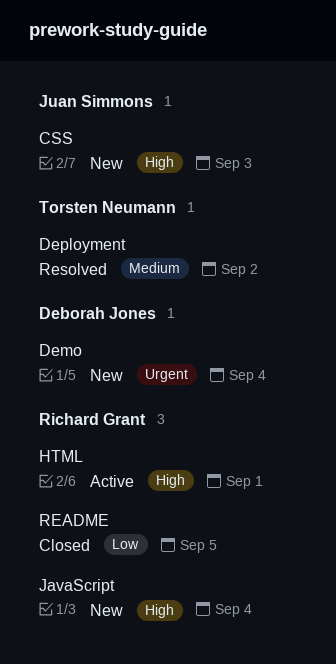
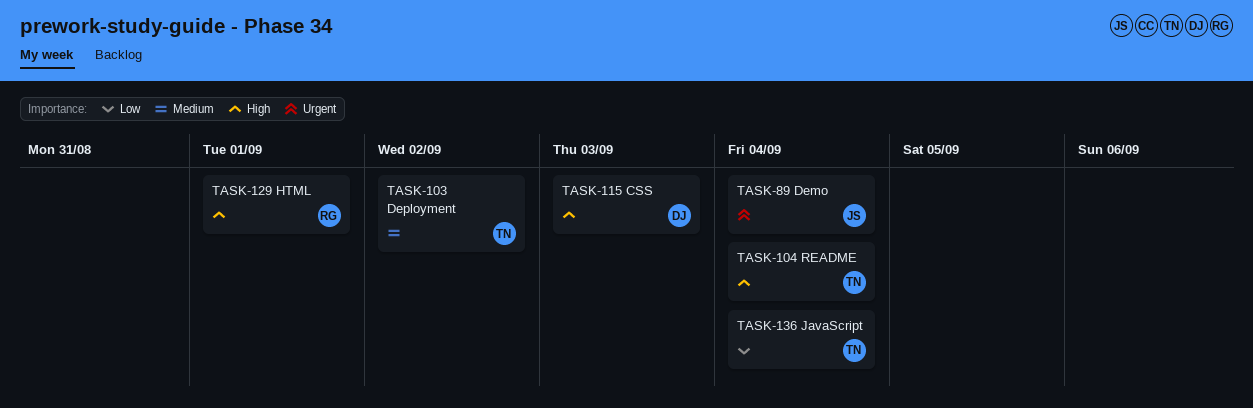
CSS, owner: Juan Simmons -> Deborah Jones
Demo, owner: Deborah Jones -> Juan Simmons
JavaScript, owner: Richard Grant -> Torsten Neumann
JavaScript, priority: High -> Low
README, owner: Richard Grant -> Torsten Neumann
README, priority: Low -> High
README, due: Sep 5 -> Sep 4

